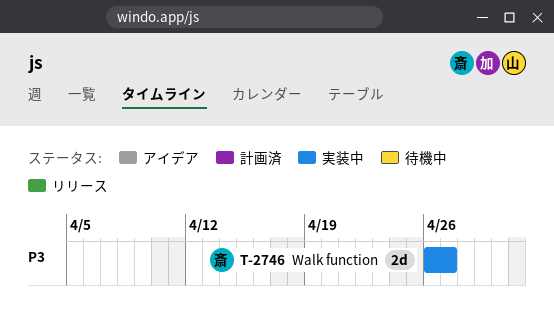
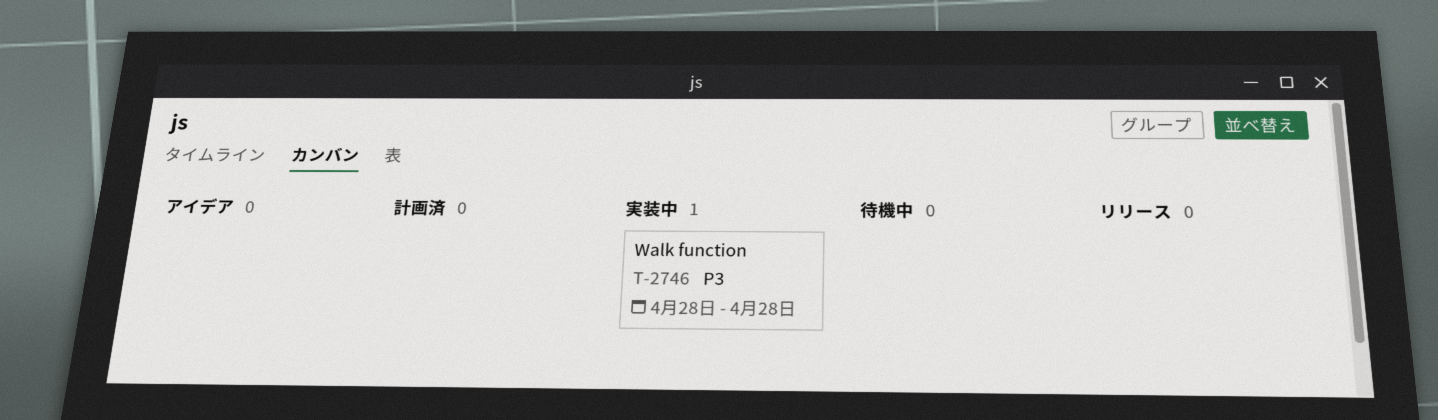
T-2746, start: Apr 26 -> Apr 28
T-2746, due: Apr 27 -> Apr 28

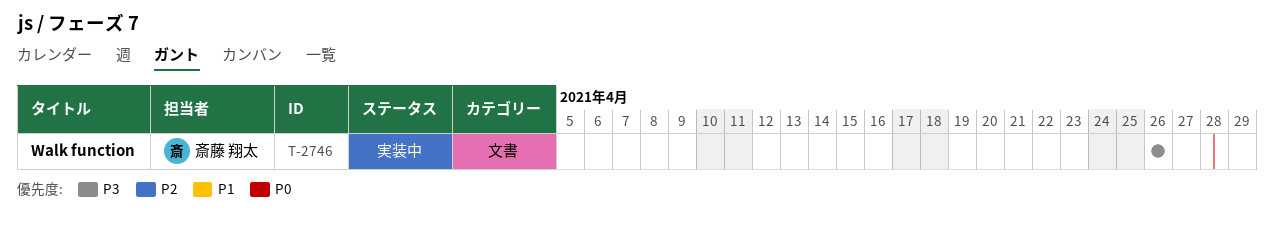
T-2746, start: Apr 28 -> Apr 26
T-2746, due: Apr 28 -> Apr 26

